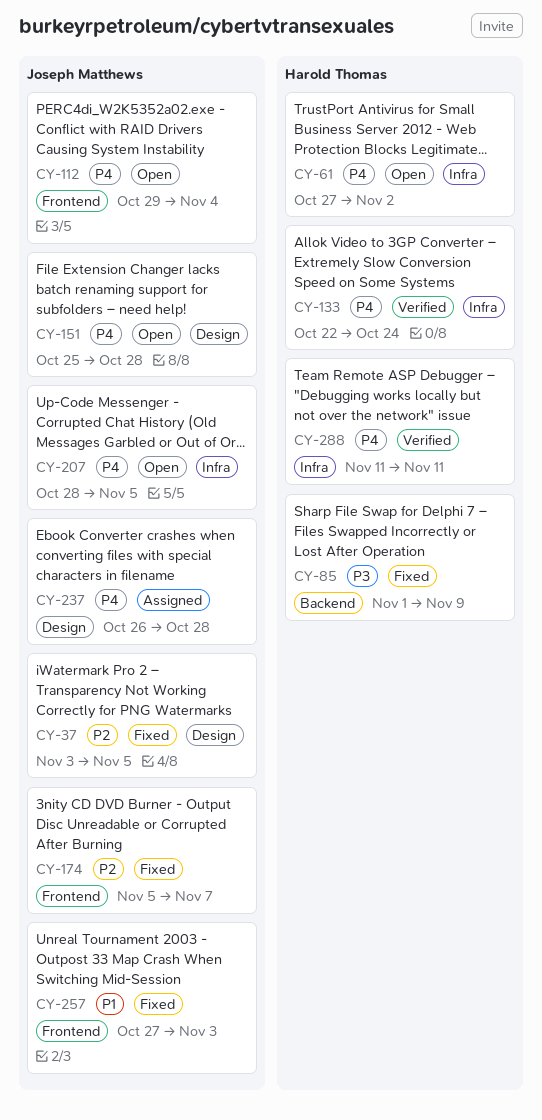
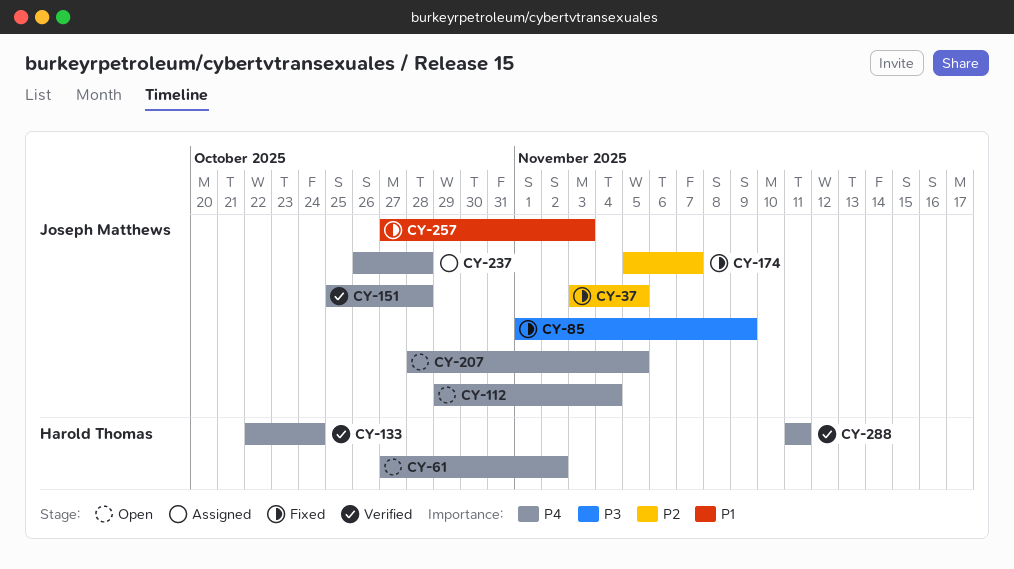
CY-85, owner: Harold Thomas -> Joseph Matthews
CY-151, status: Open -> Verified

